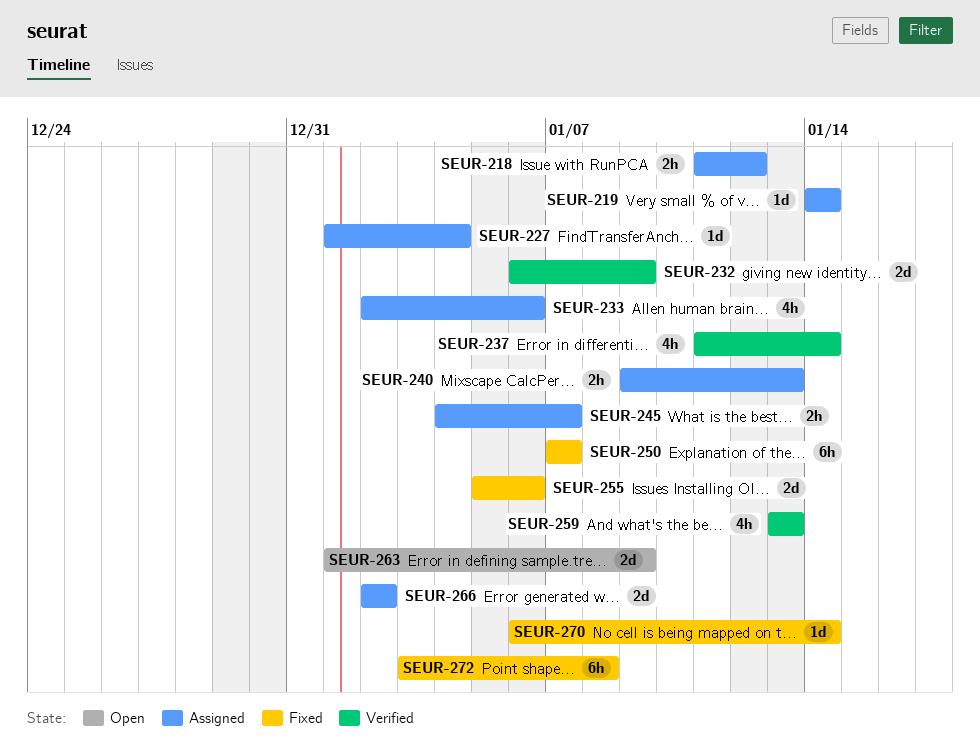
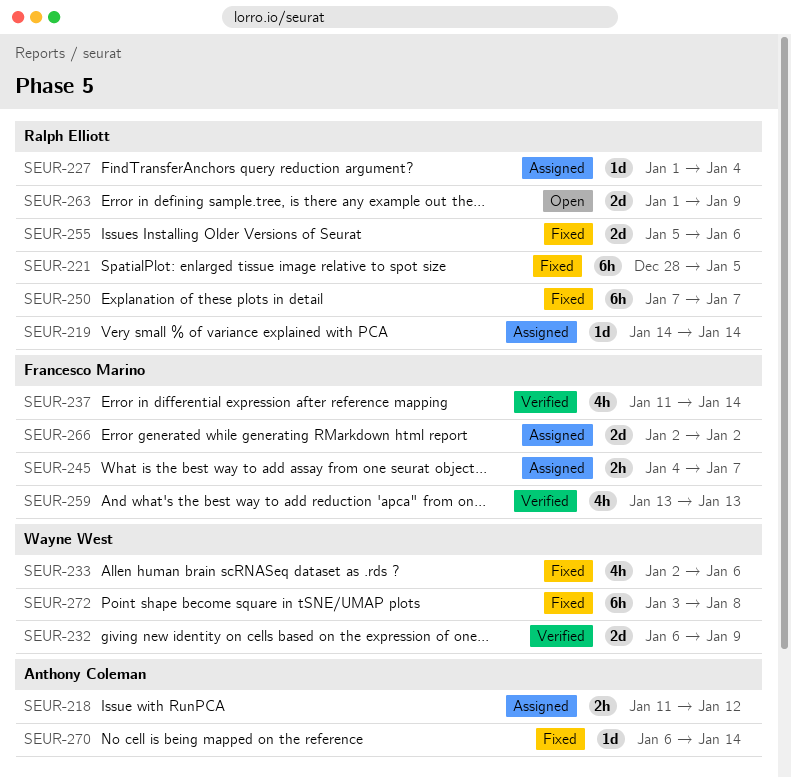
SEUR-221: none -> present
SEUR-233, status: Assigned -> Fixed
SEUR-240: present -> none

